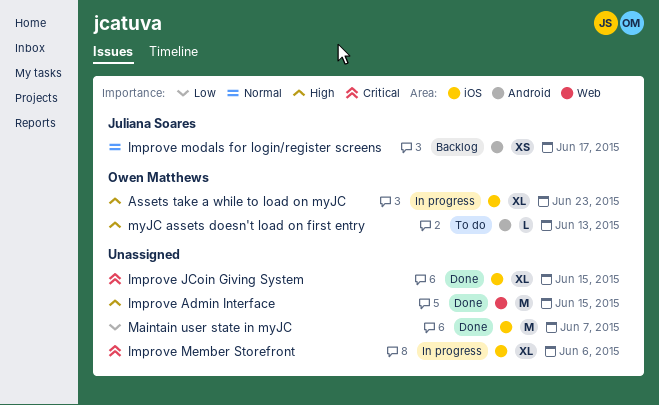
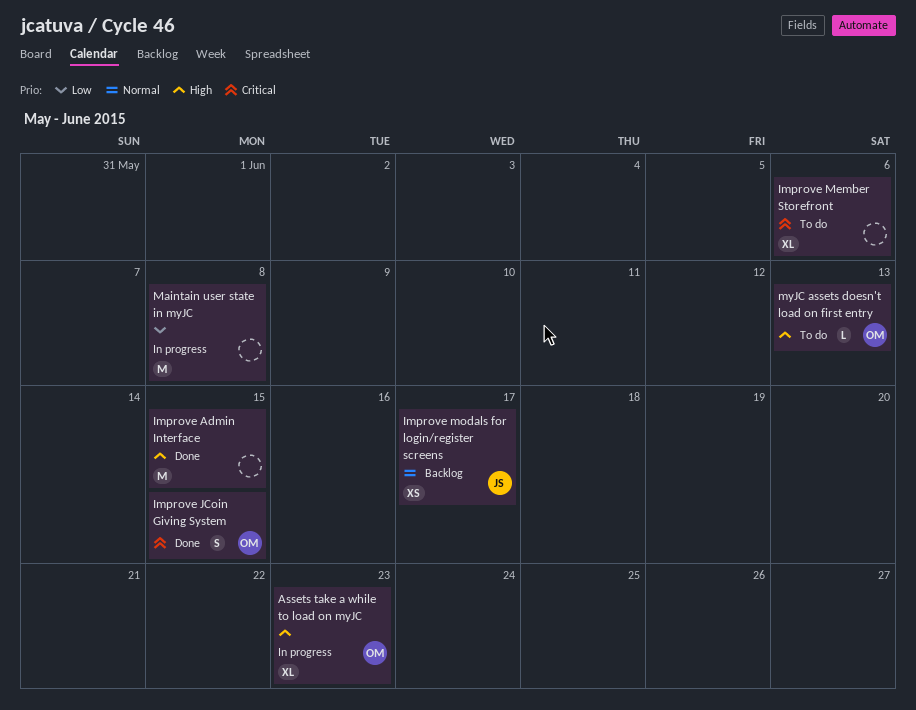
Improve JCoin Giving System, owner: none -> Owen Matthews
Improve JCoin Giving System, estimate: XL -> S
Improve Member Storefront, status: In progress -> To do
Maintain user state in myJC, status: Done -> In progress
Maintain user state in myJC, due: Jun 7 -> Jun 8

